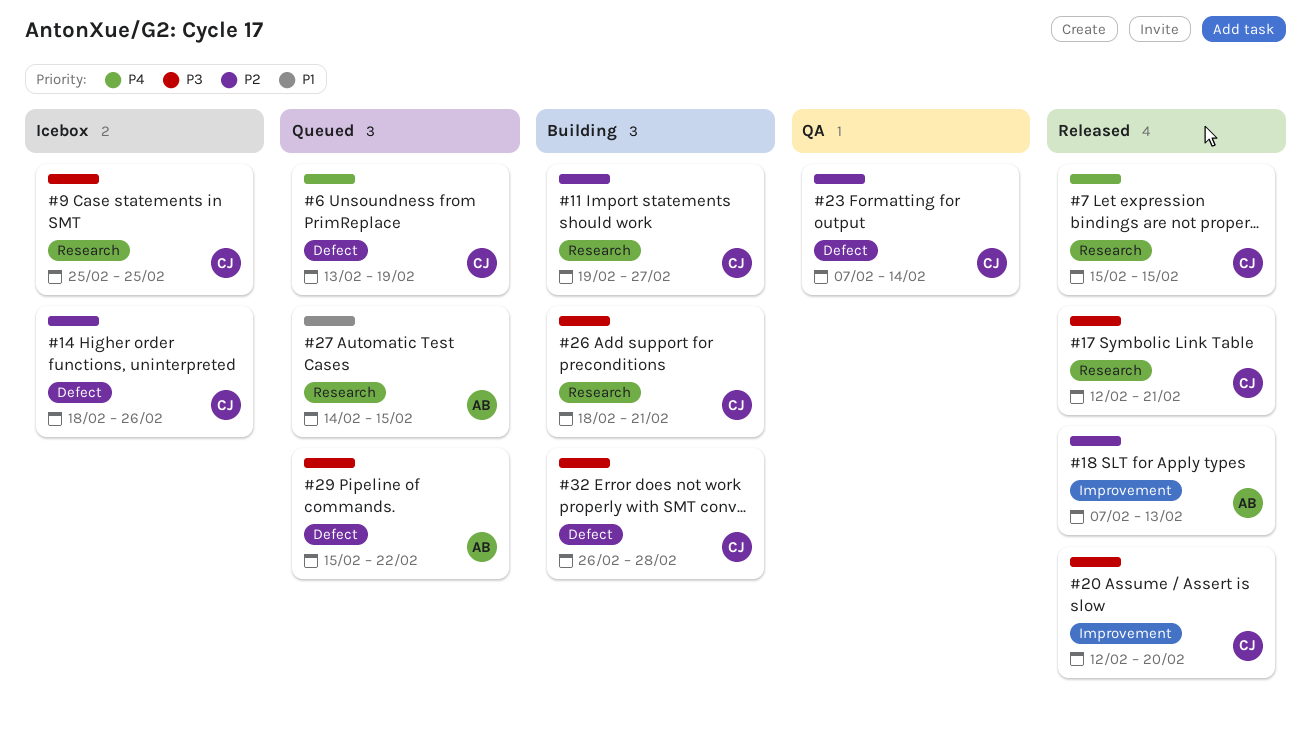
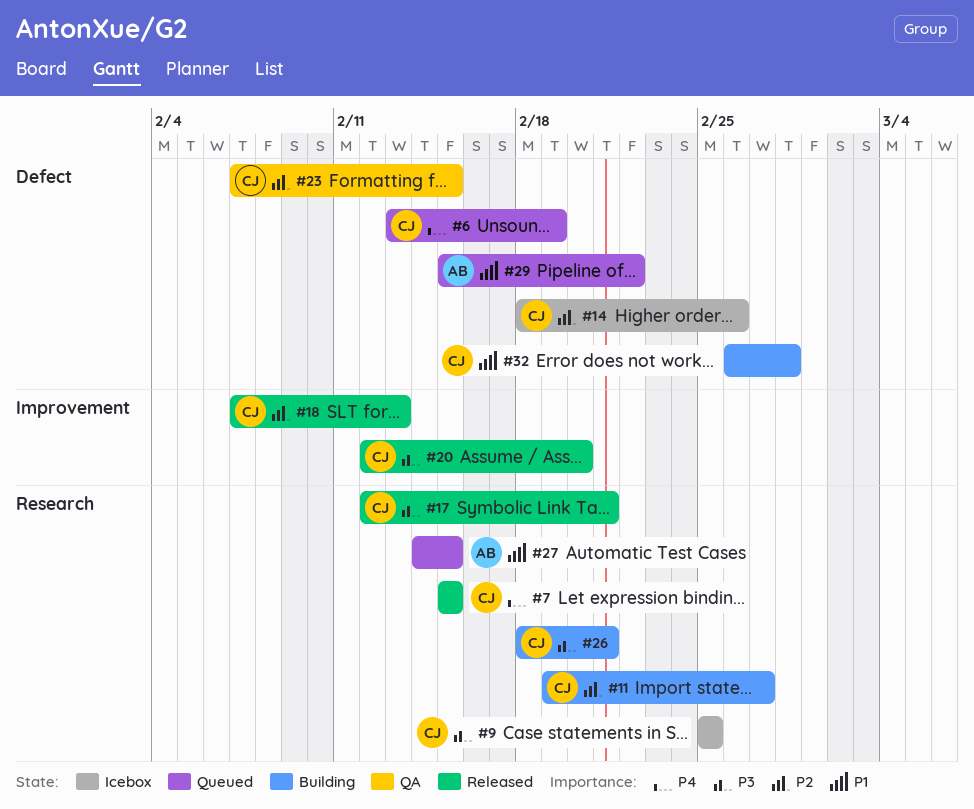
#18, owner: AB -> CJ
#23, due: Feb 14 -> Feb 15
#29, priority: P3 -> P1
#32, priority: P3 -> P1

